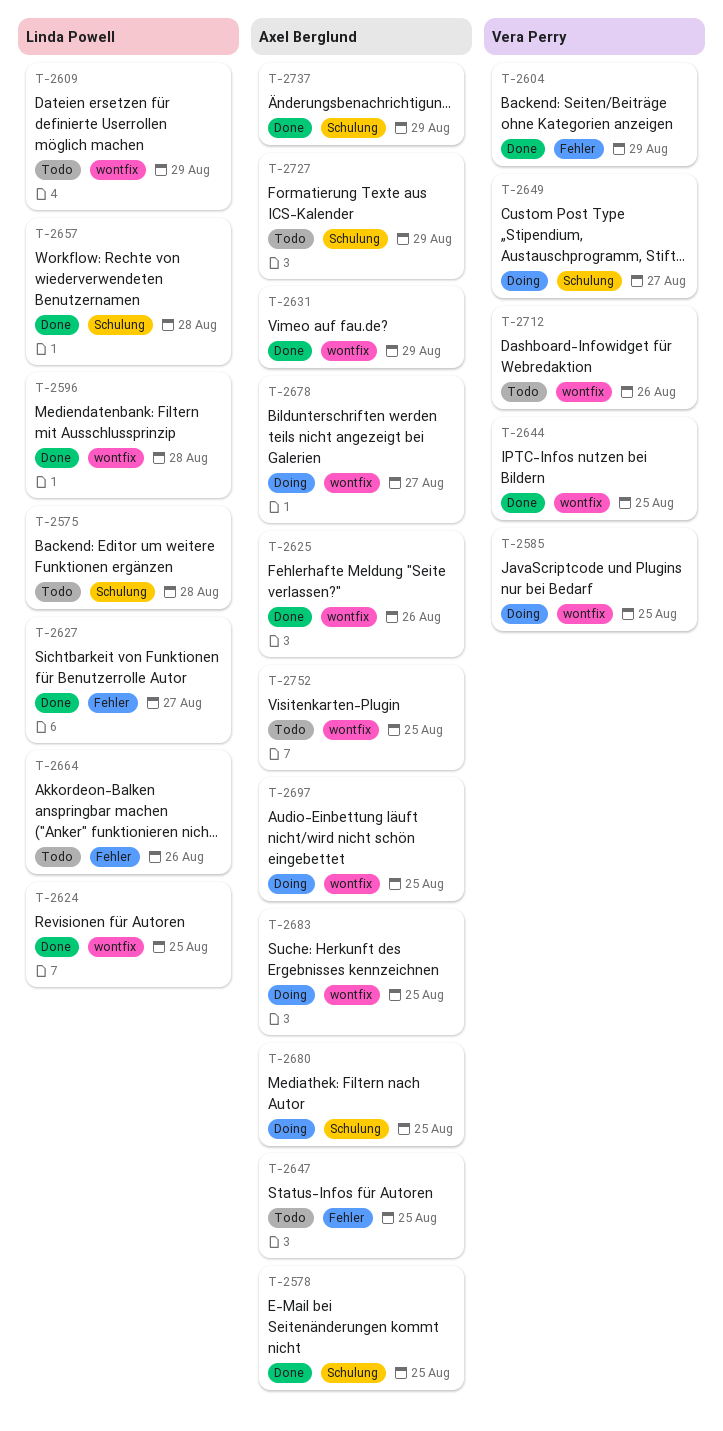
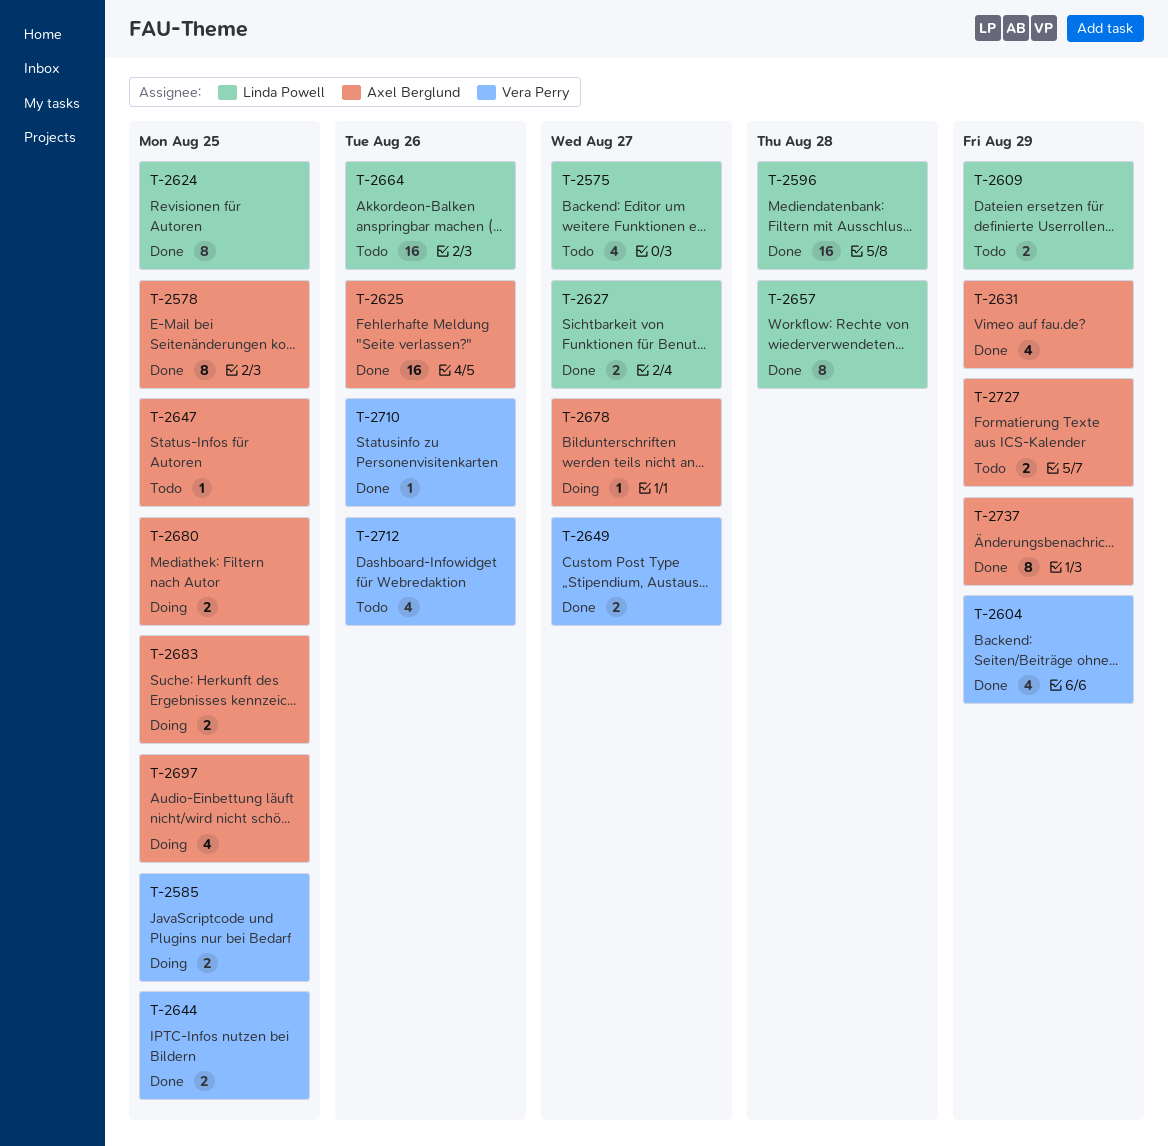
T-2575, due: Aug 28 -> Aug 27
T-2649, status: Doing -> Done
T-2710: none -> present
T-2752: present -> none

